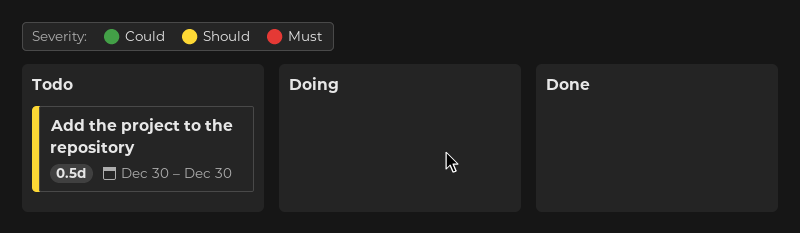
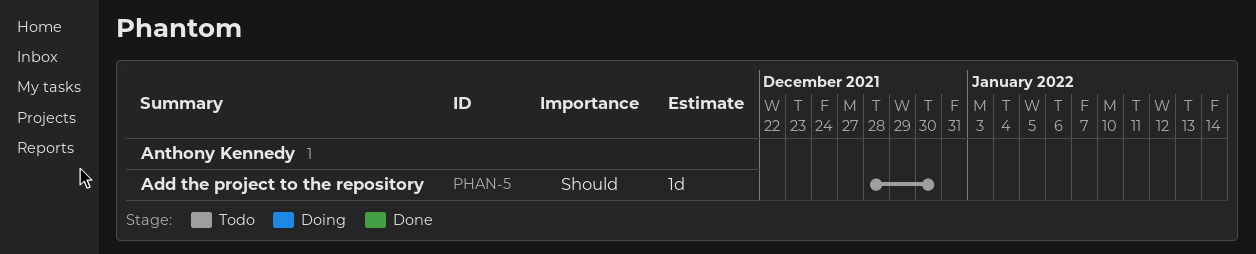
Add the project to the repository, estimate: 0.5d -> 1d
Add the project to the repository, start: Dec 30 -> Dec 28

